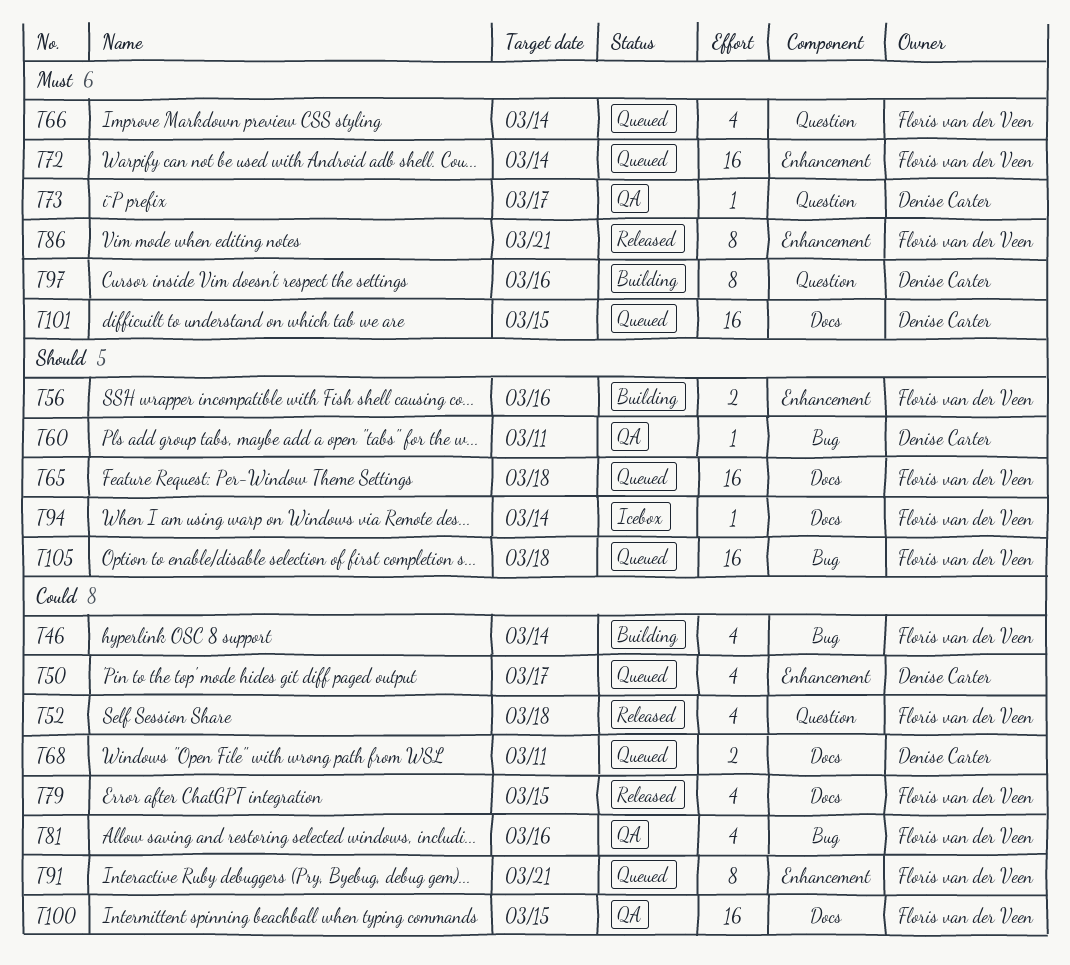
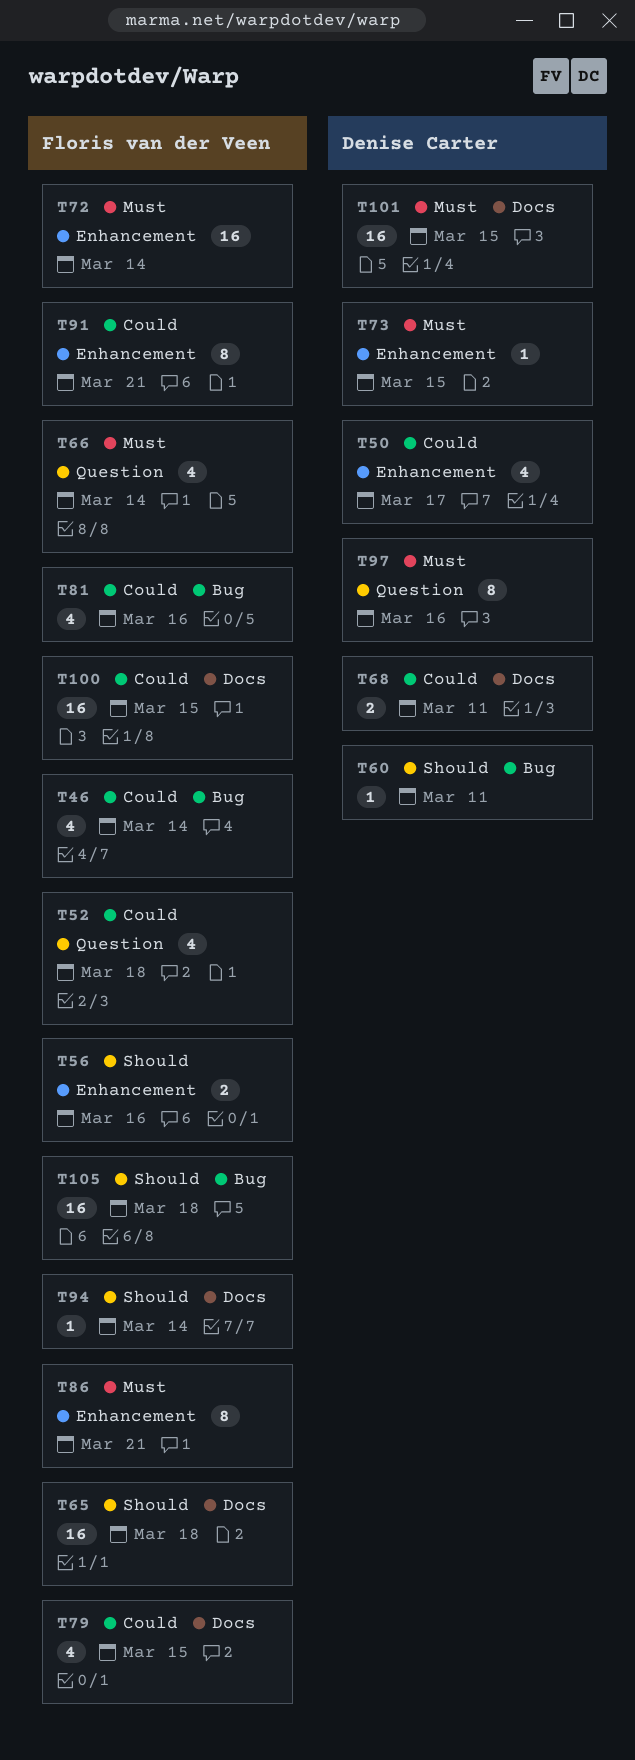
T73, label: Question -> Enhancement
T73, due: Mar 17 -> Mar 15

